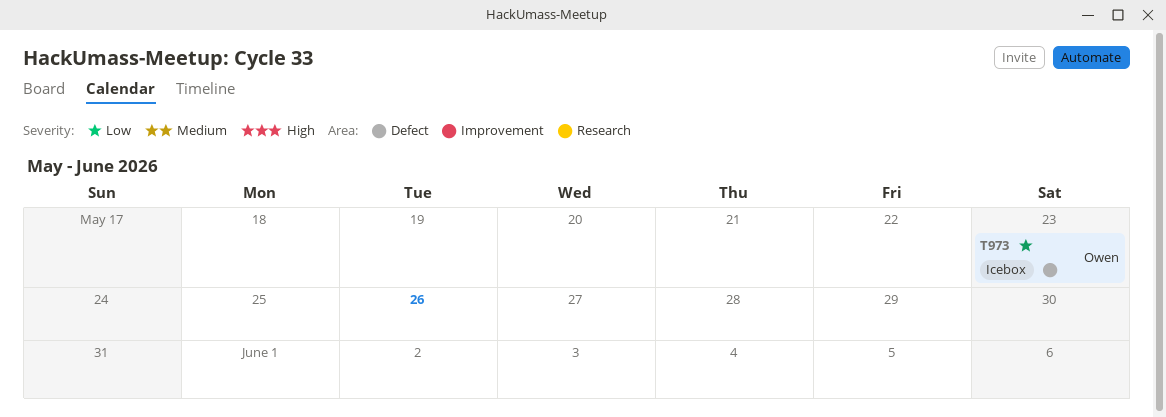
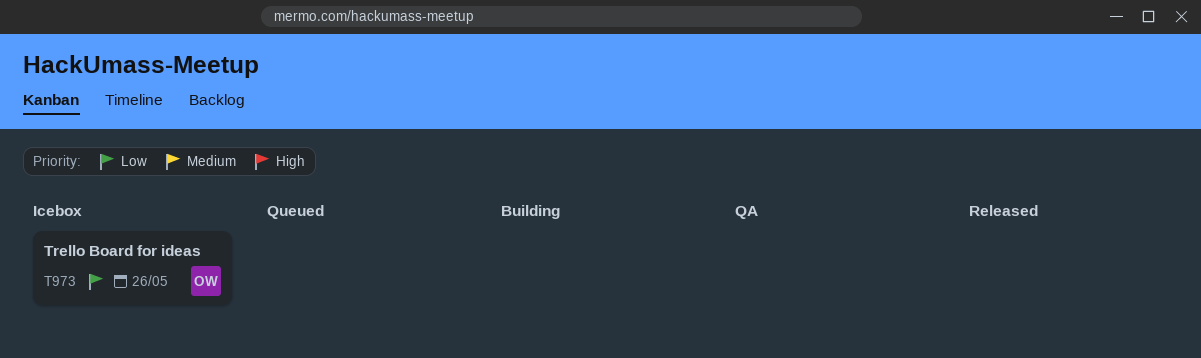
T973, due: May 23 -> May 26

